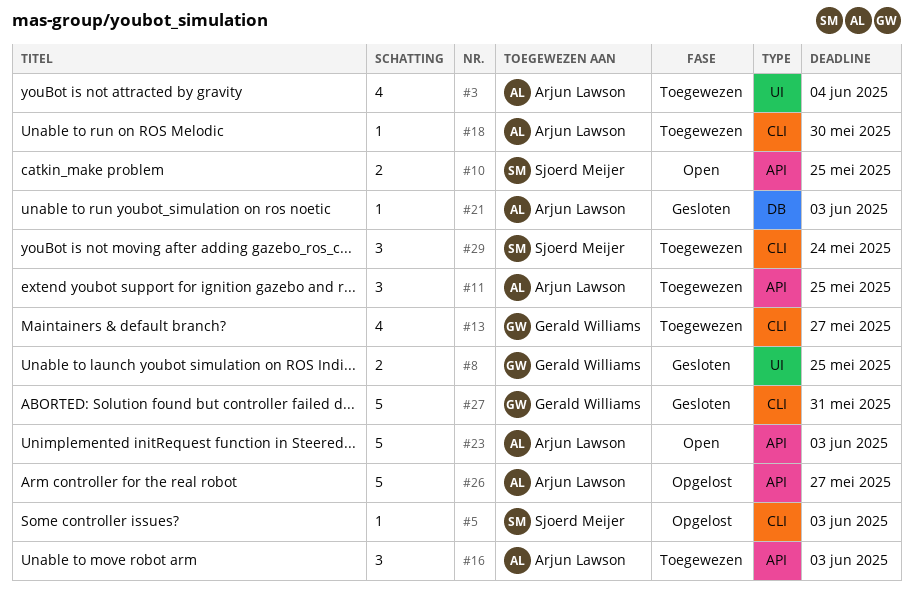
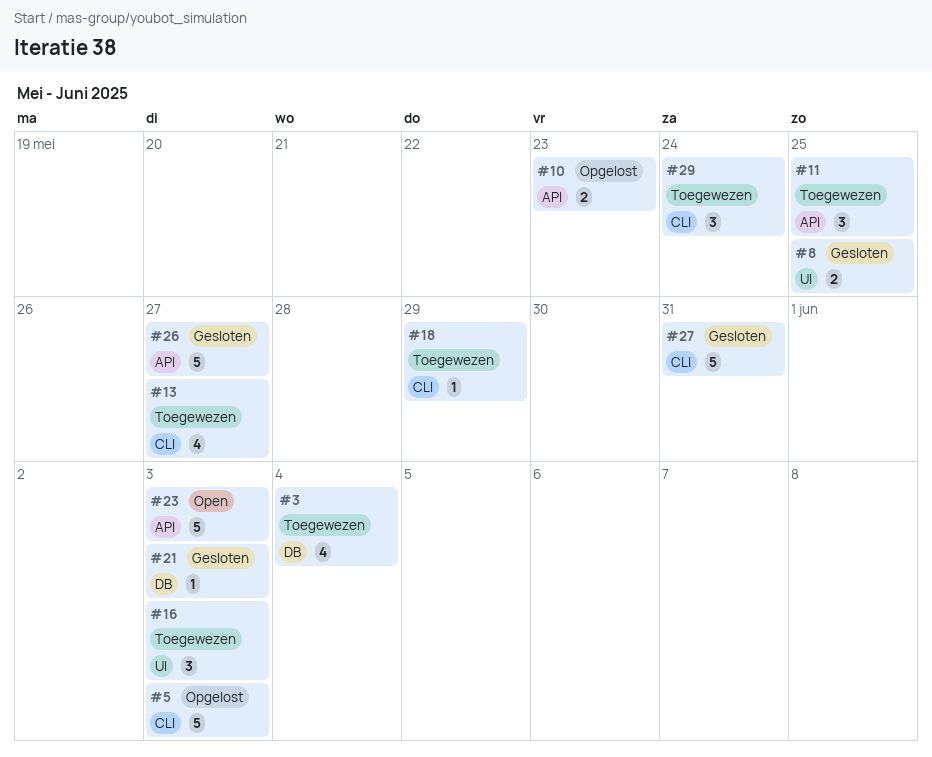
#3, label: UI -> DB
#5, estimate: 1 -> 5
#10, status: Open -> Opgelost
#10, due: May 25 -> May 23
#16, label: API -> UI
#18, due: May 30 -> May 29
#26, status: Opgelost -> Gesloten

